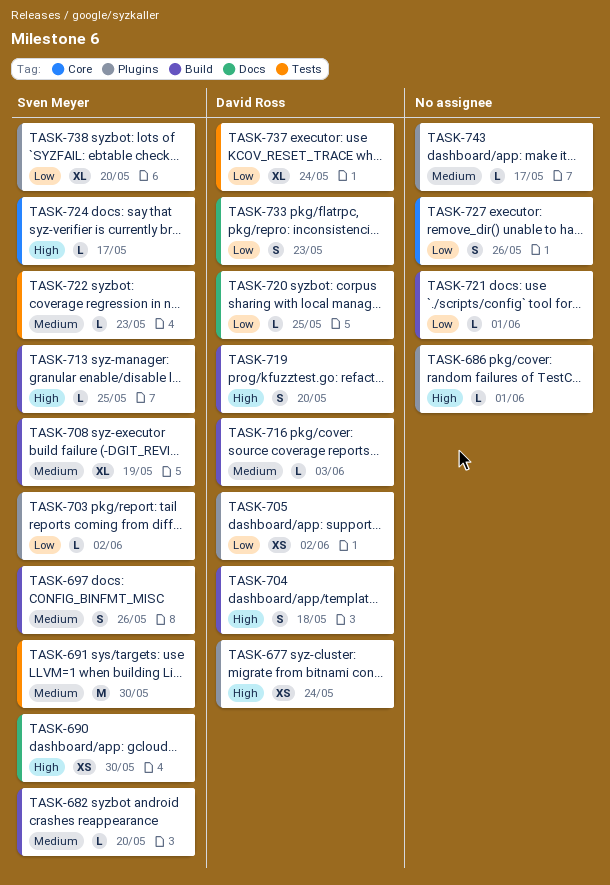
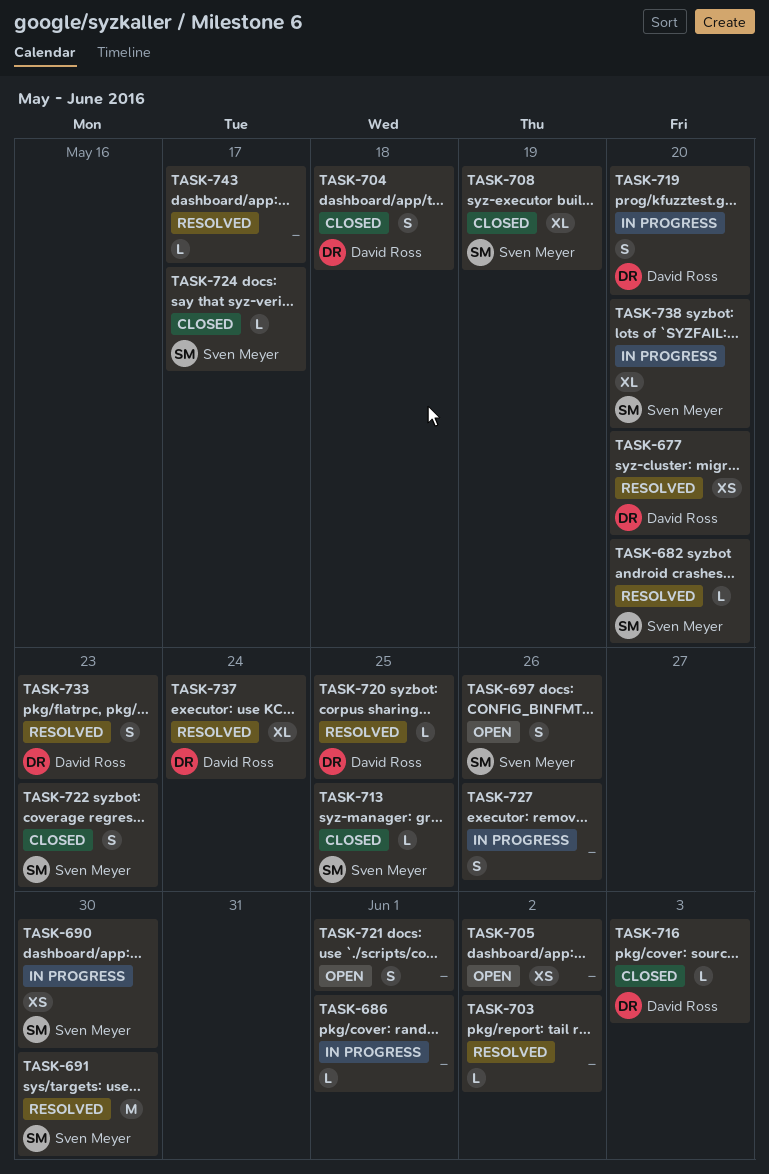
TASK-677, due: May 24 -> May 20
TASK-703, owner: Sven Meyer -> none
TASK-705, owner: David Ross -> none
TASK-721, estimate: L -> S
TASK-722, estimate: L -> S

